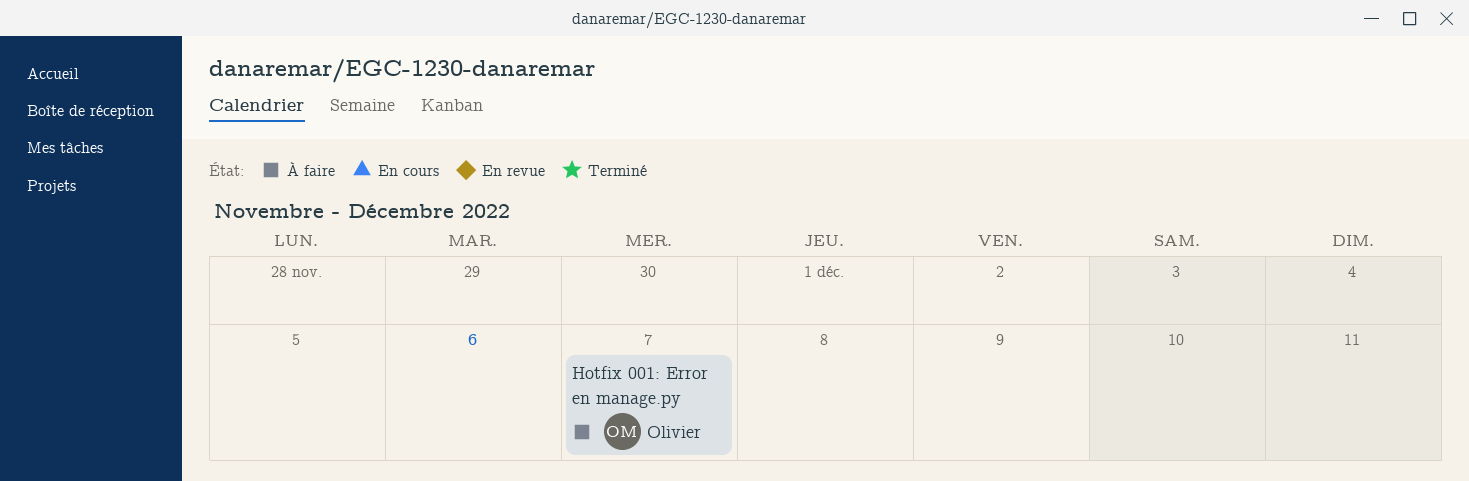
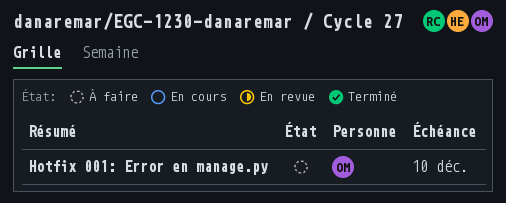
Hotfix 001: Error en manage.py, due: Dec 7 -> Dec 10

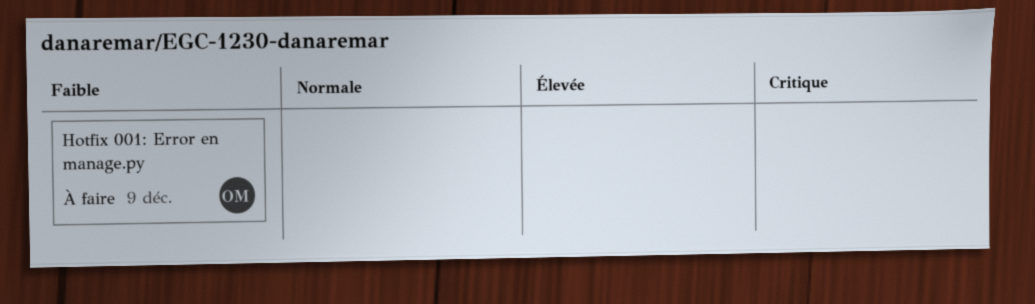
Hotfix 001: Error en manage.py, due: Dec 10 -> Dec 9

